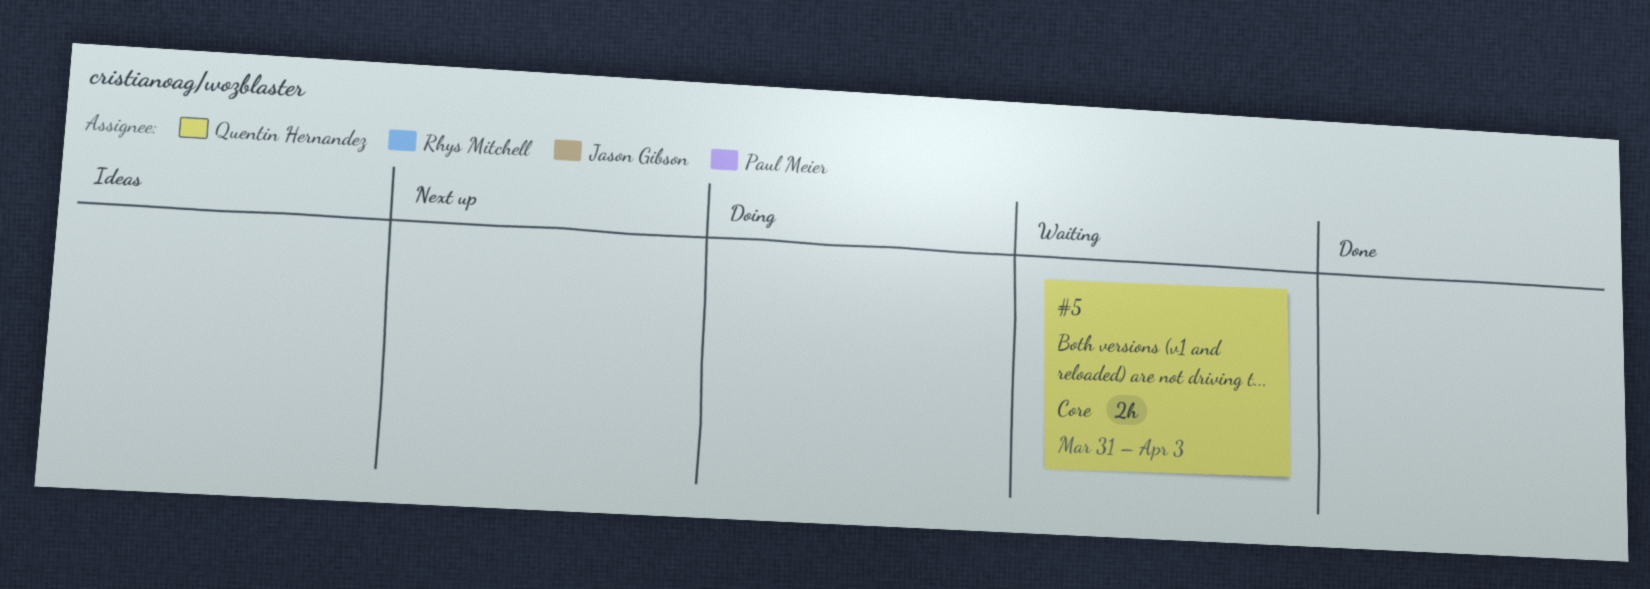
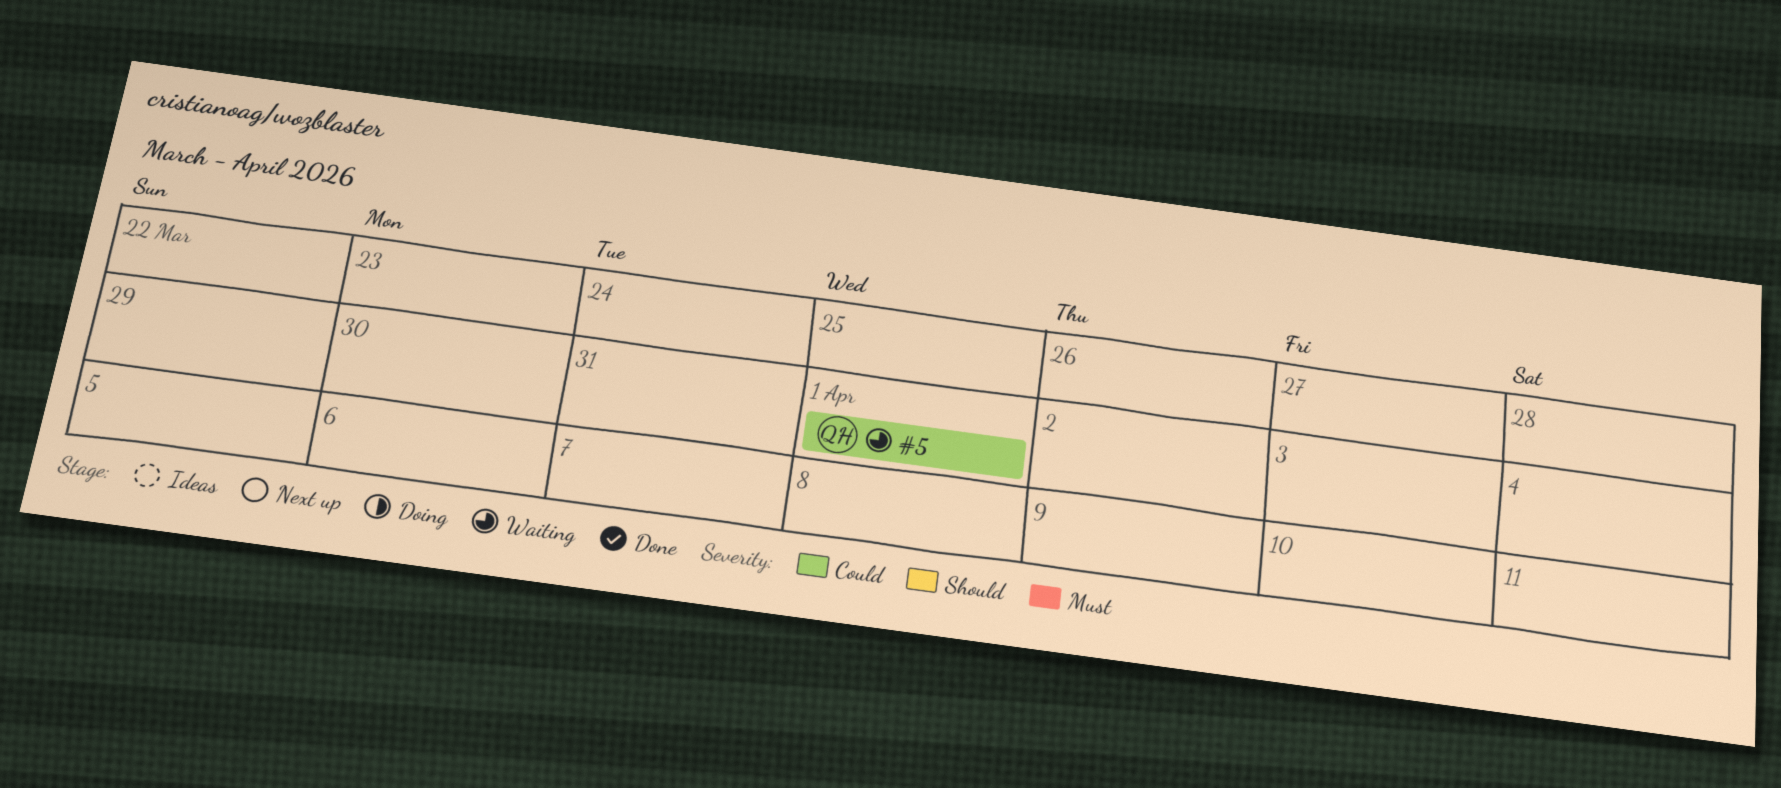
#5, start: Mar 31 -> Apr 1
#5, due: Apr 3 -> Apr 1

